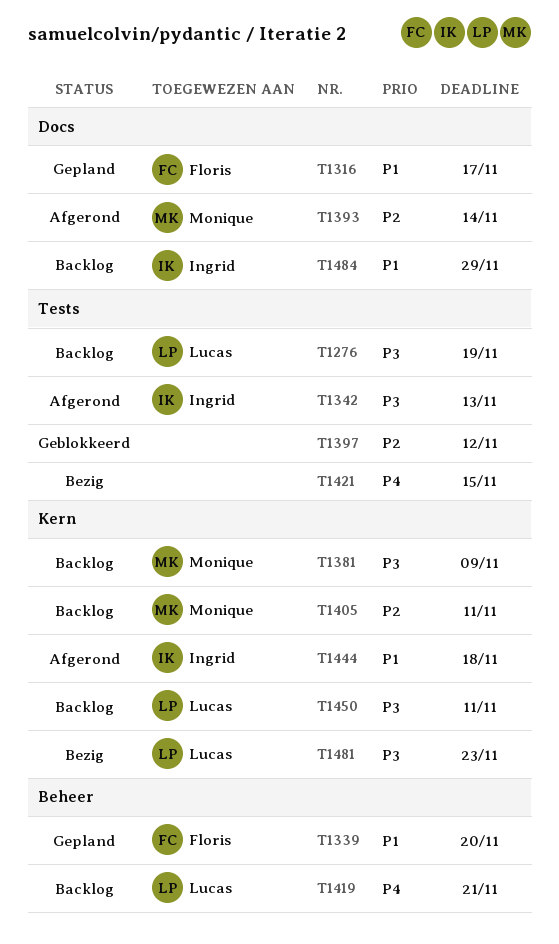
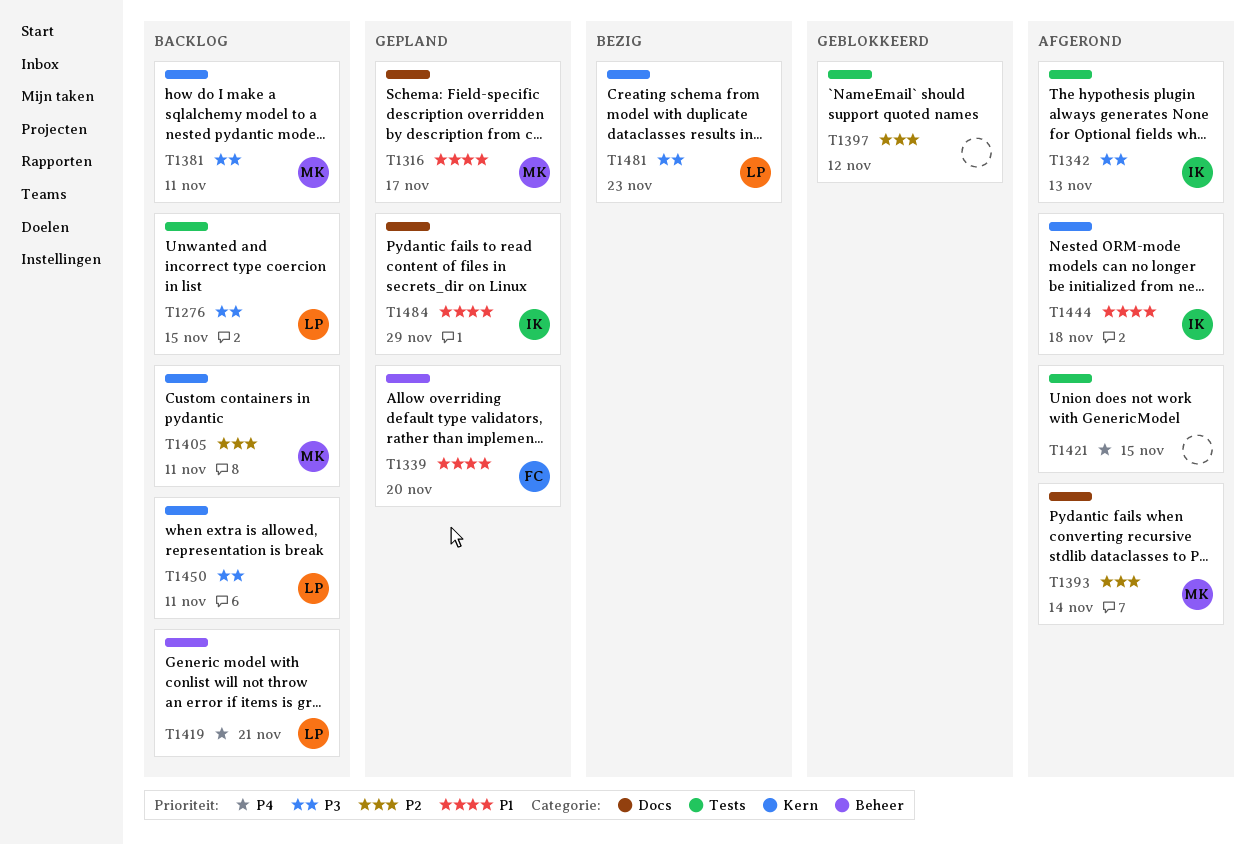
T1276, due: Nov 19 -> Nov 15
T1316, owner: Floris -> Monique
T1381, due: Nov 9 -> Nov 11
T1421, status: Bezig -> Afgerond
T1484, status: Backlog -> Gepland

